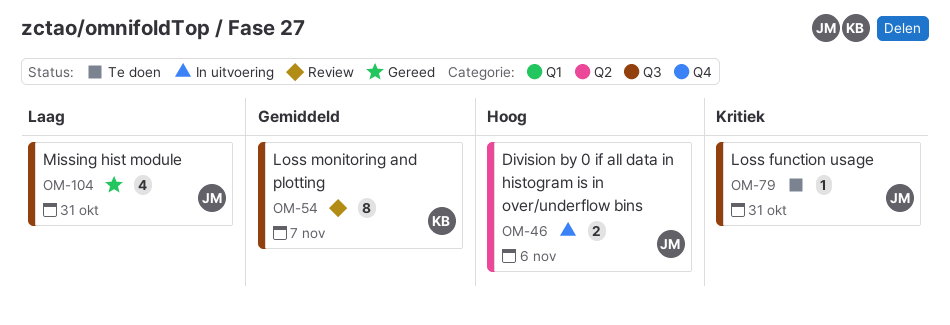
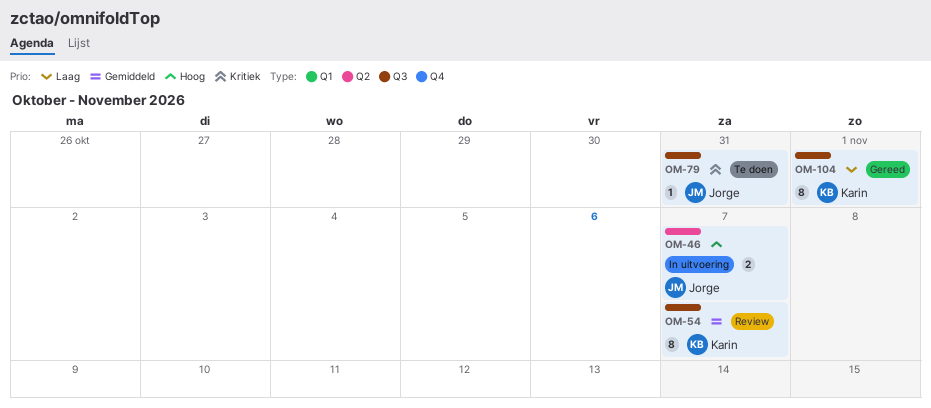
OM-46, due: Nov 6 -> Nov 7
OM-104, owner: Jorge -> Karin
OM-104, estimate: 4 -> 8
OM-104, due: Oct 31 -> Nov 1

